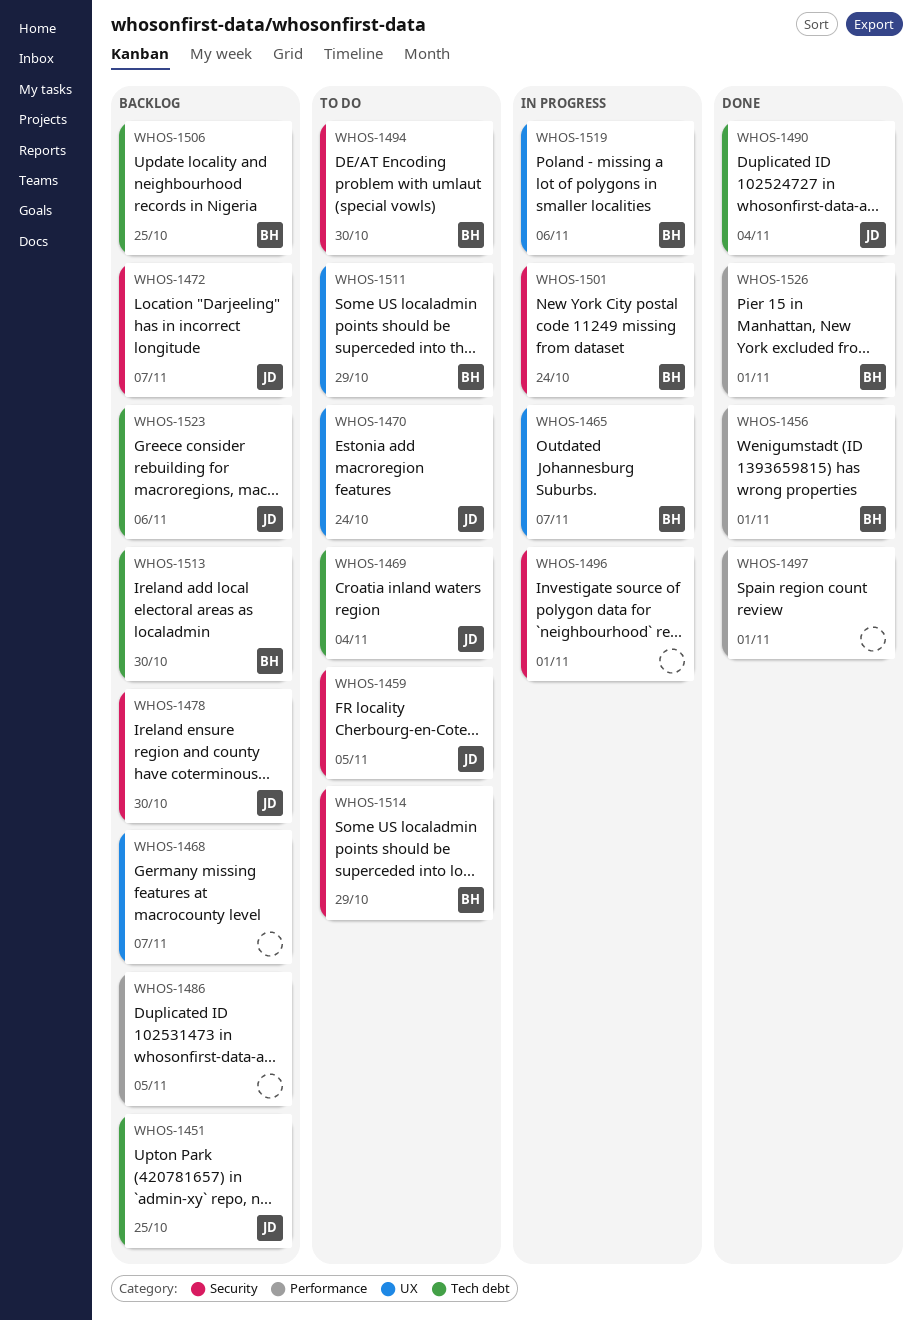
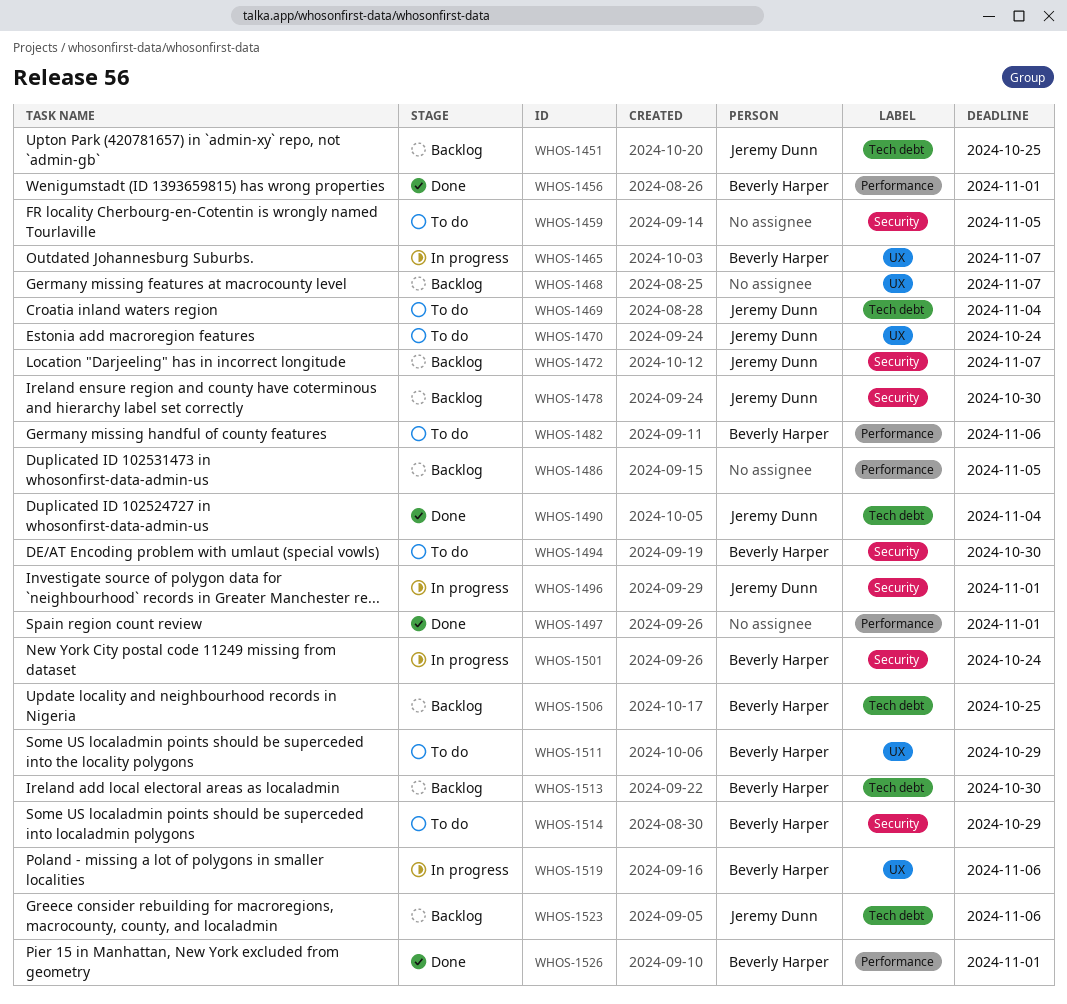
WHOS-1459, owner: Jeremy Dunn -> none
WHOS-1482: none -> present
WHOS-1496, owner: none -> Jeremy Dunn

